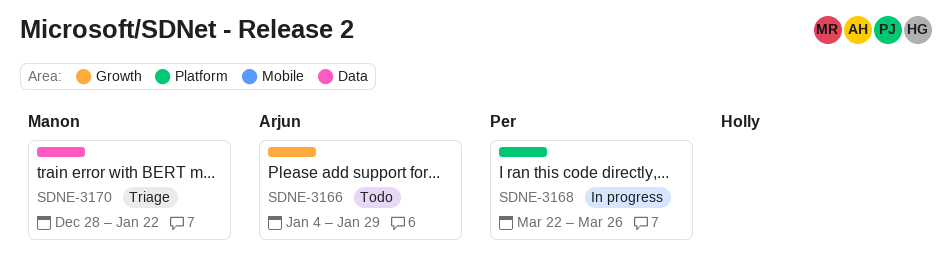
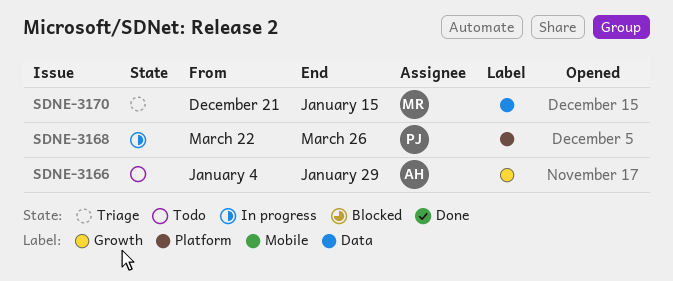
SDNE-3170, start: Dec 28 -> Dec 21
SDNE-3170, due: Jan 22 -> Jan 15

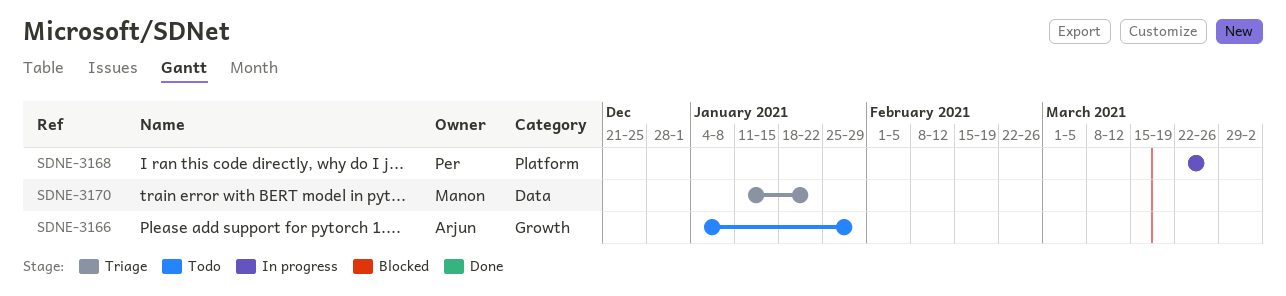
SDNE-3170, start: Dec 21 -> Jan 11
SDNE-3170, due: Jan 15 -> Jan 22

